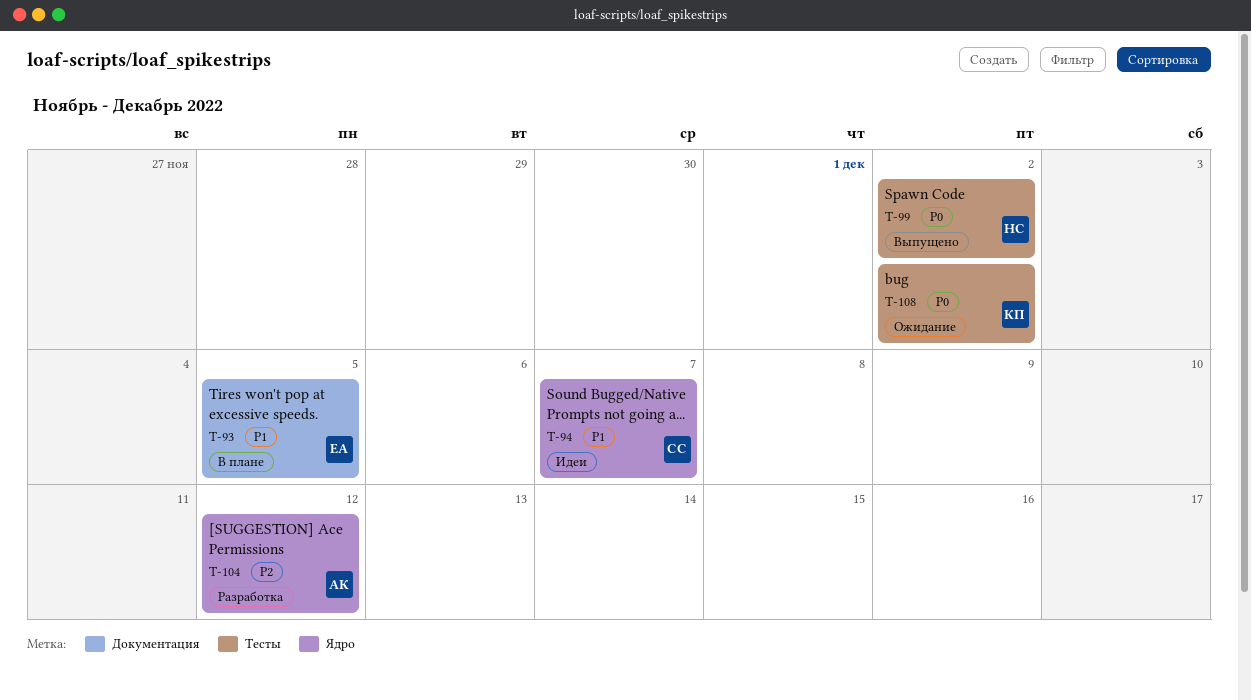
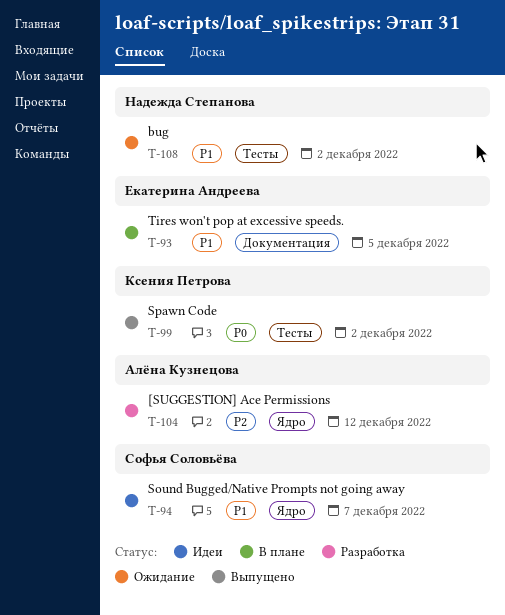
T-99, owner: Надежда Степанова -> Ксения Петрова
T-108, owner: Ксения Петрова -> Надежда Степанова
T-108, priority: P0 -> P1

